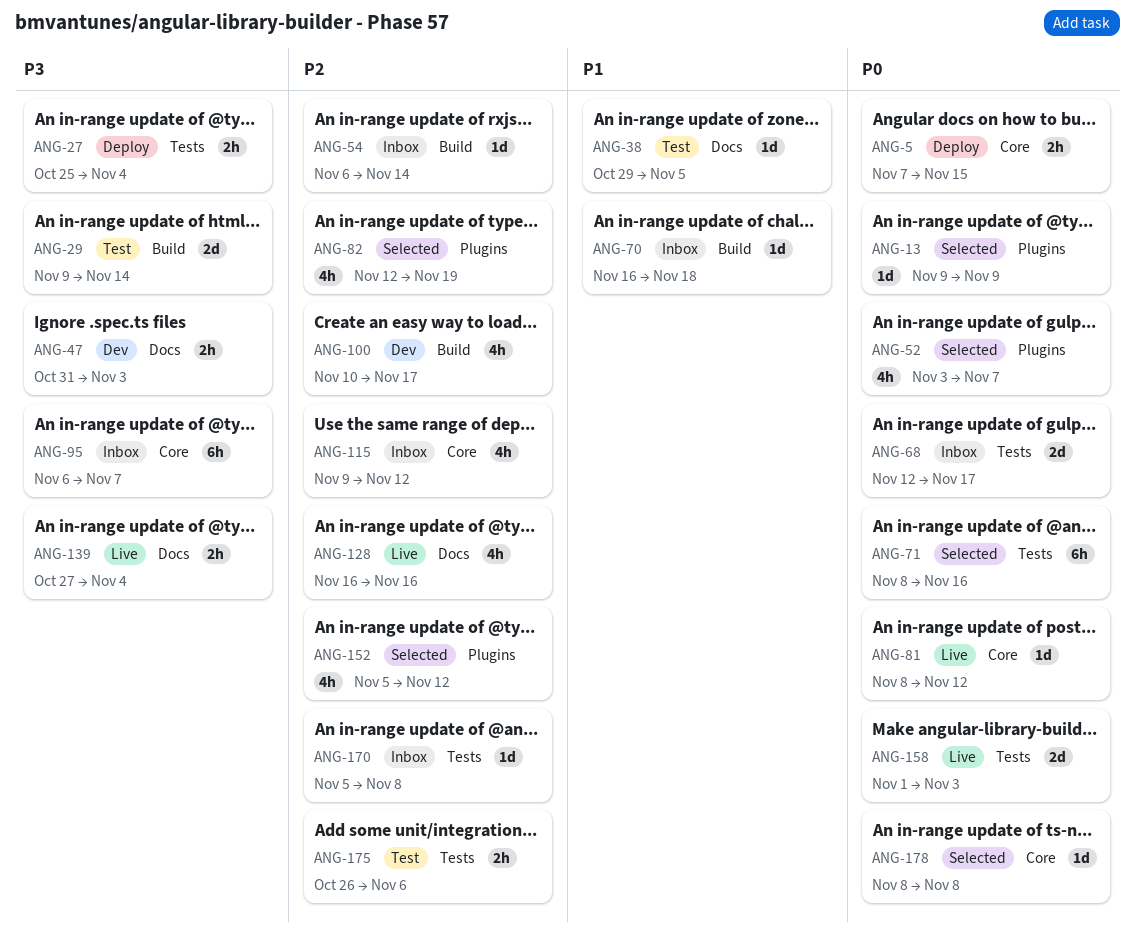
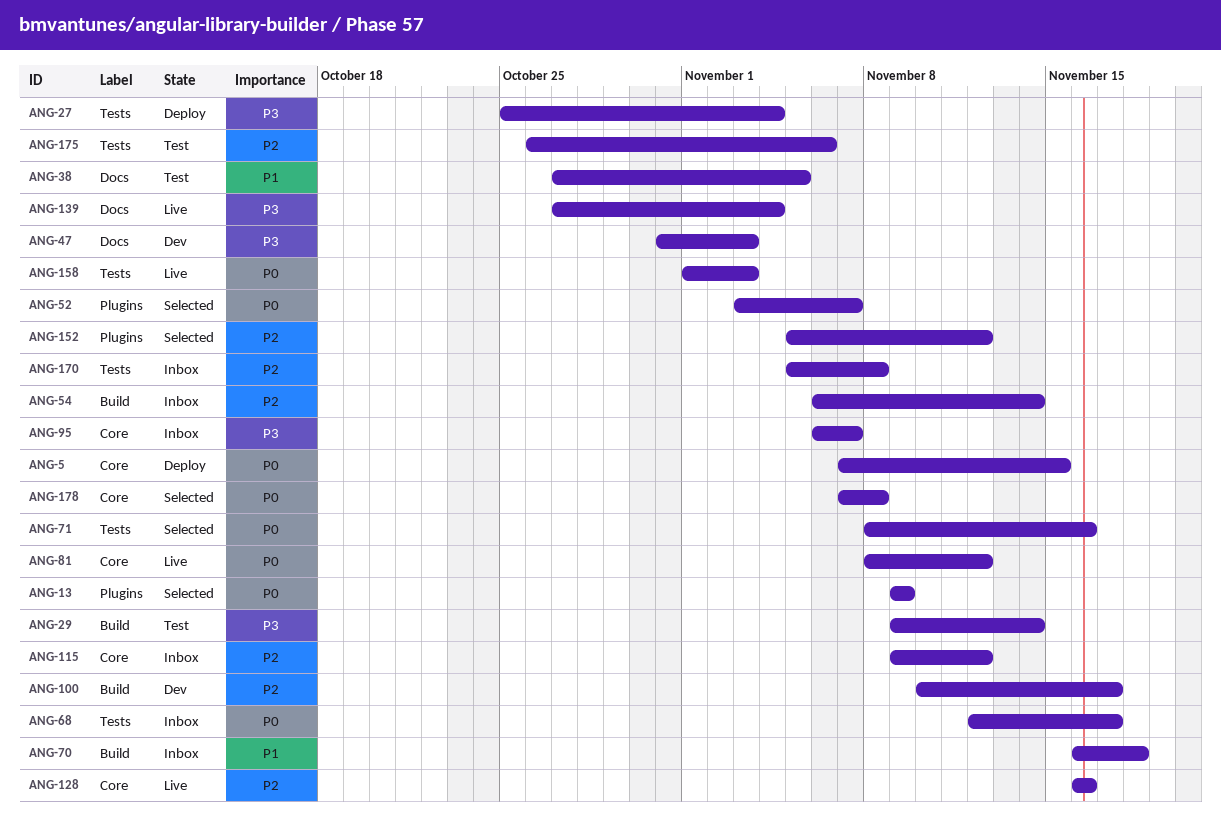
ANG-38, start: Oct 29 -> Oct 27
ANG-82: present -> none
ANG-128, label: Docs -> Core
ANG-178, start: Nov 8 -> Nov 7

